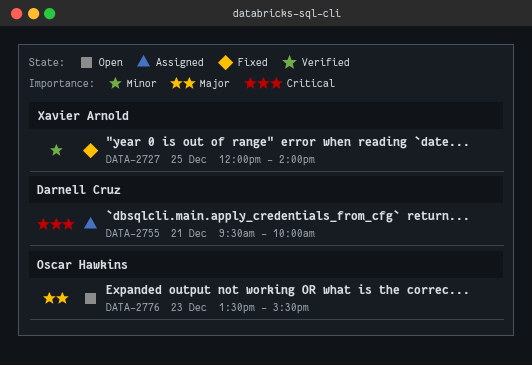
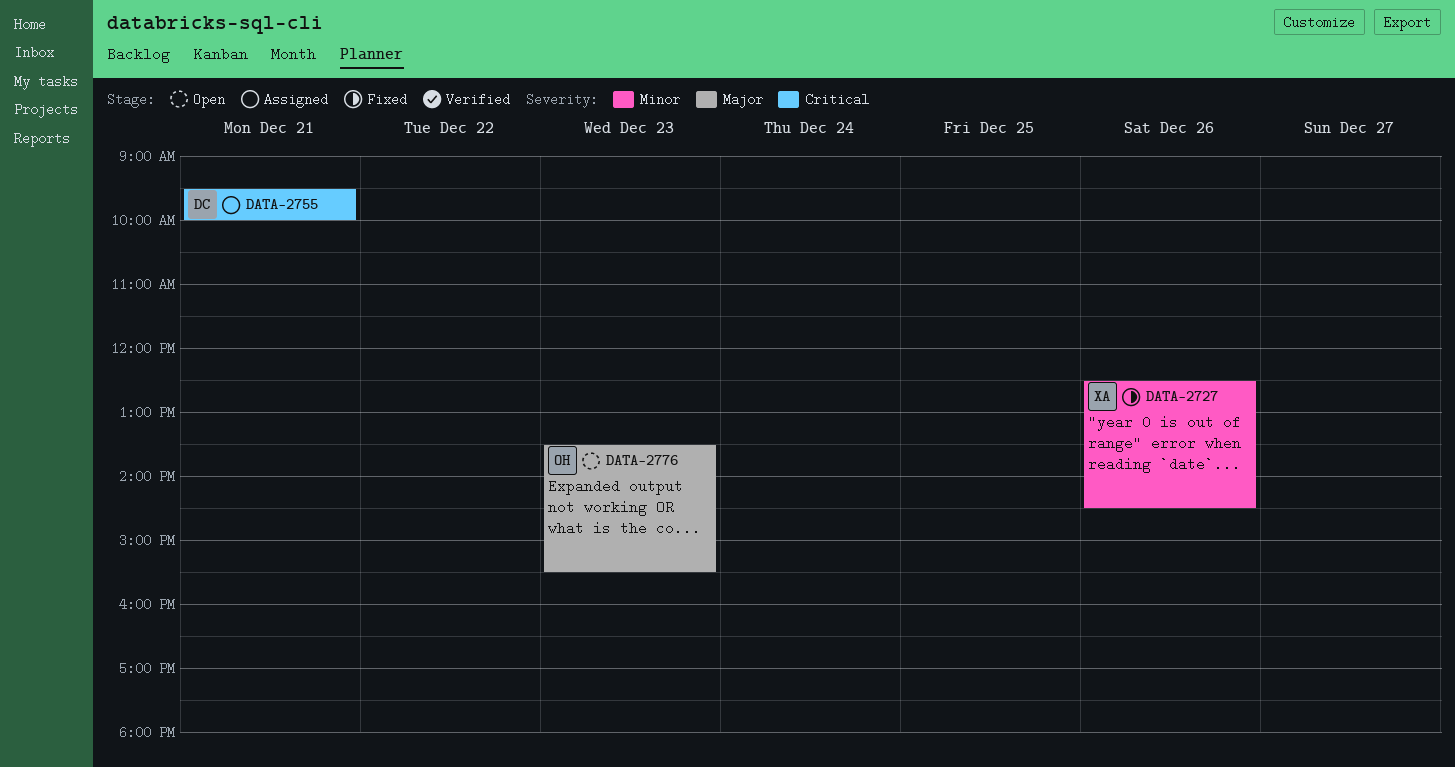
DATA-2727, day: Dec 25 -> Dec 26
DATA-2727, begins: 12:00 -> 12:30
DATA-2727, ends: 14:00 -> 14:30

